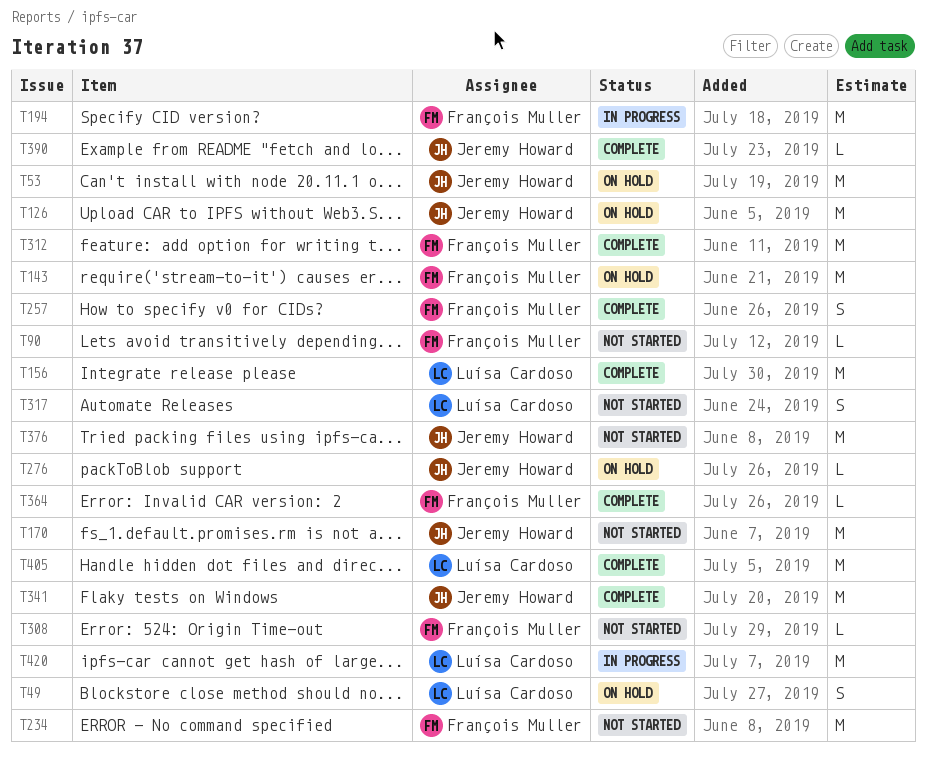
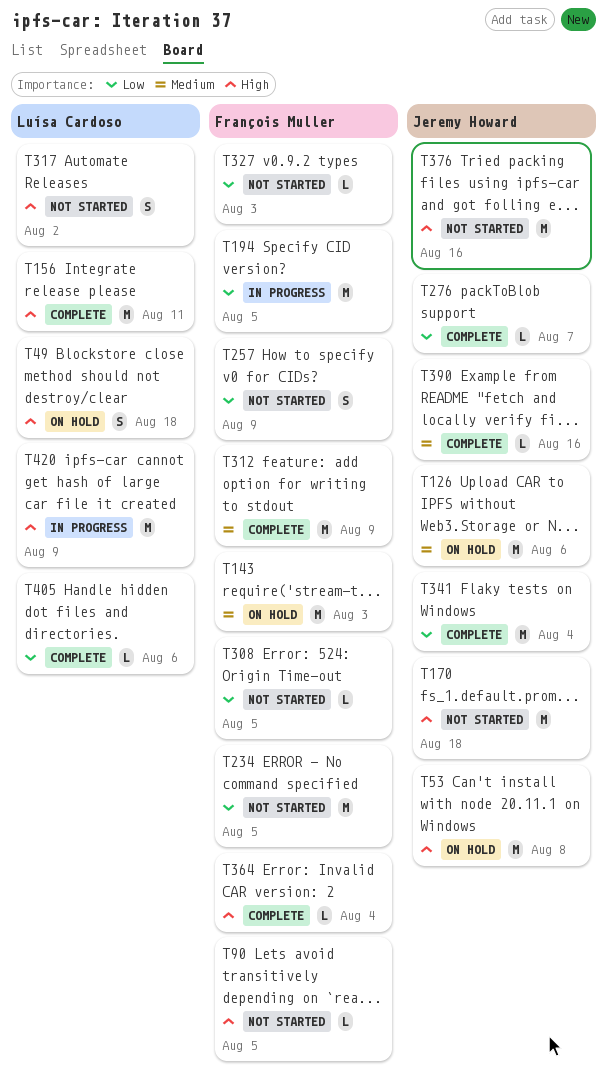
T257, status: Complete -> Not started
T276, status: On hold -> Complete
T327: none -> present
T405, estimate: M -> L

